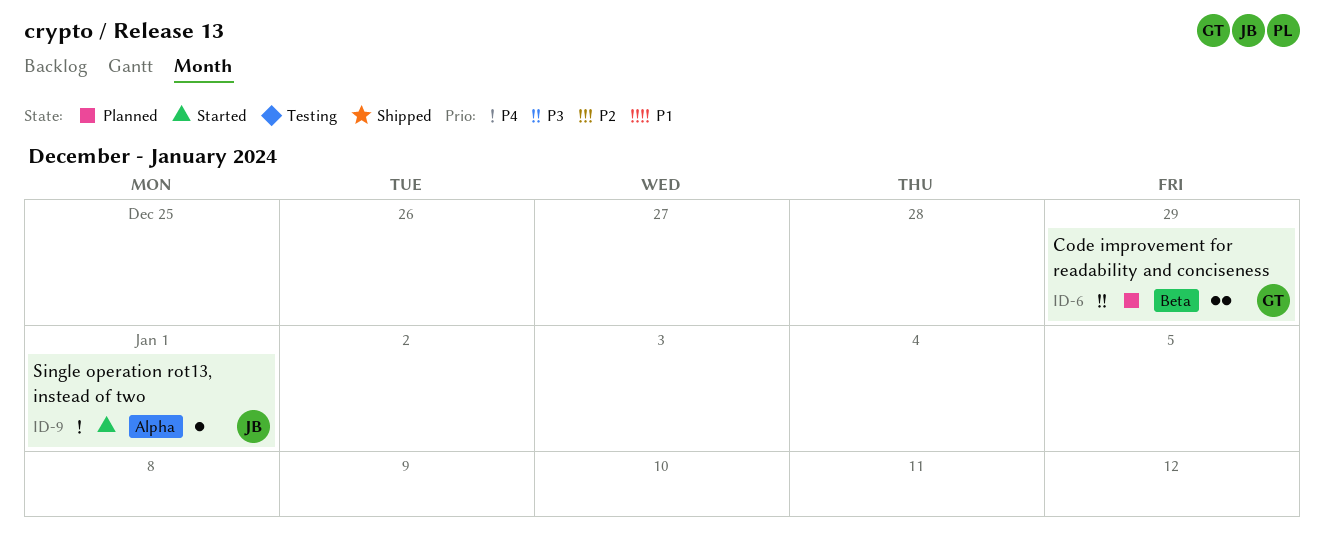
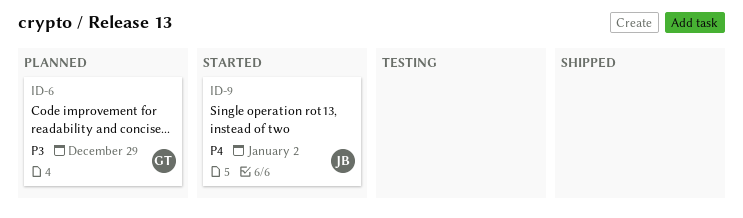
ID-9, due: Jan 1 -> Jan 2

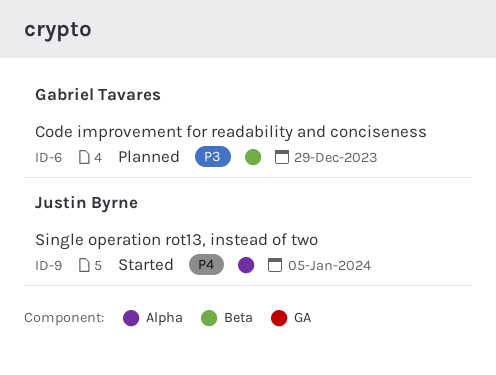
ID-9, due: Jan 2 -> Jan 5

